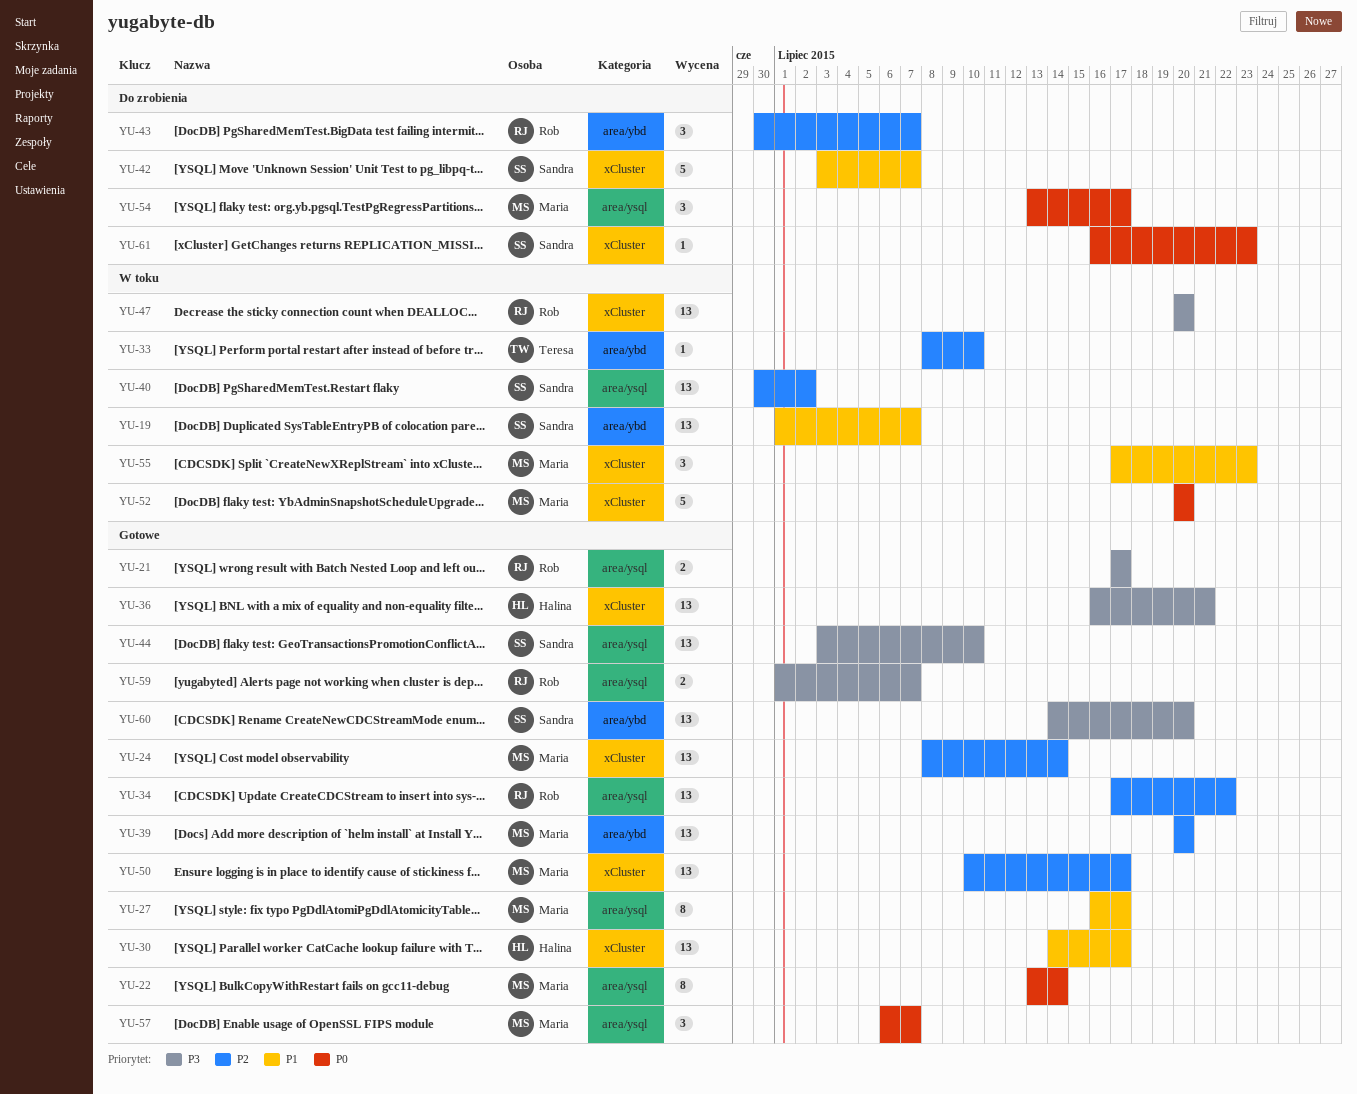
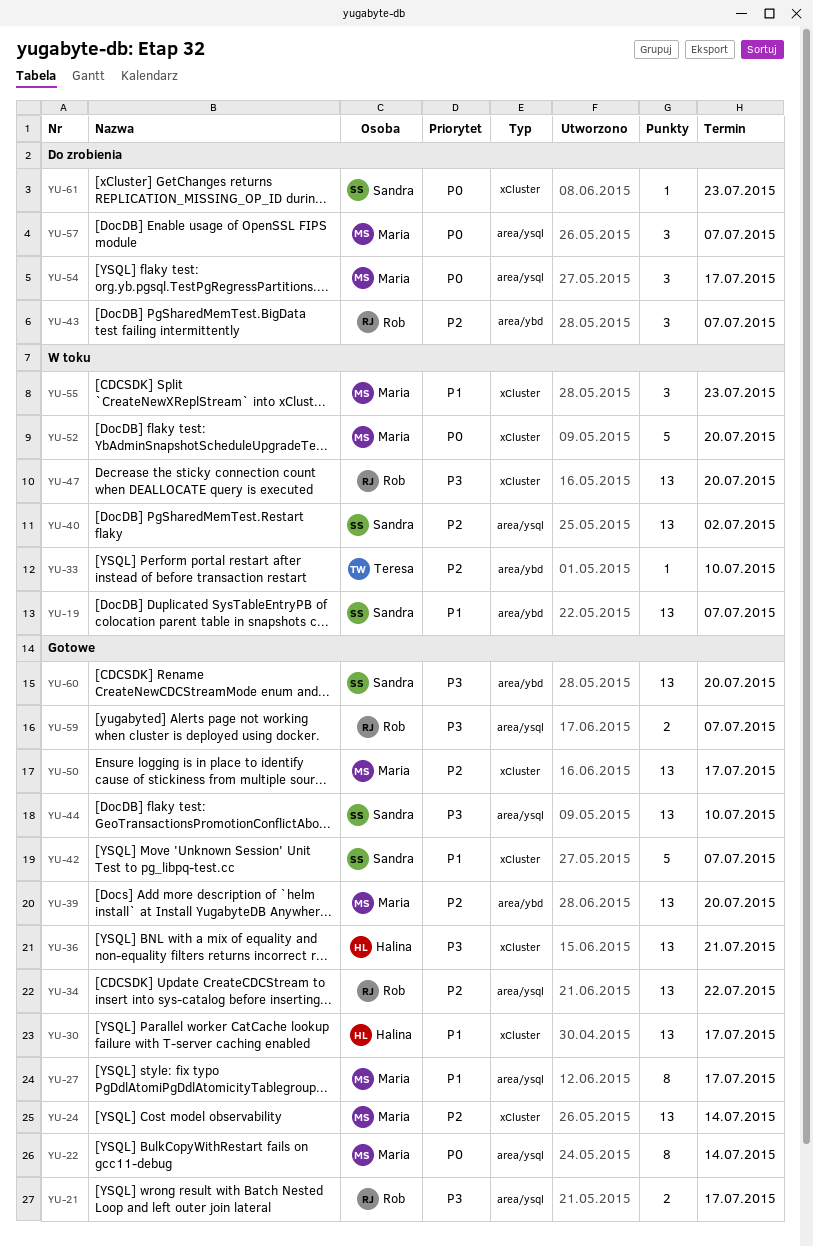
YU-42, status: Do zrobienia -> Gotowe
YU-57, status: Gotowe -> Do zrobienia

